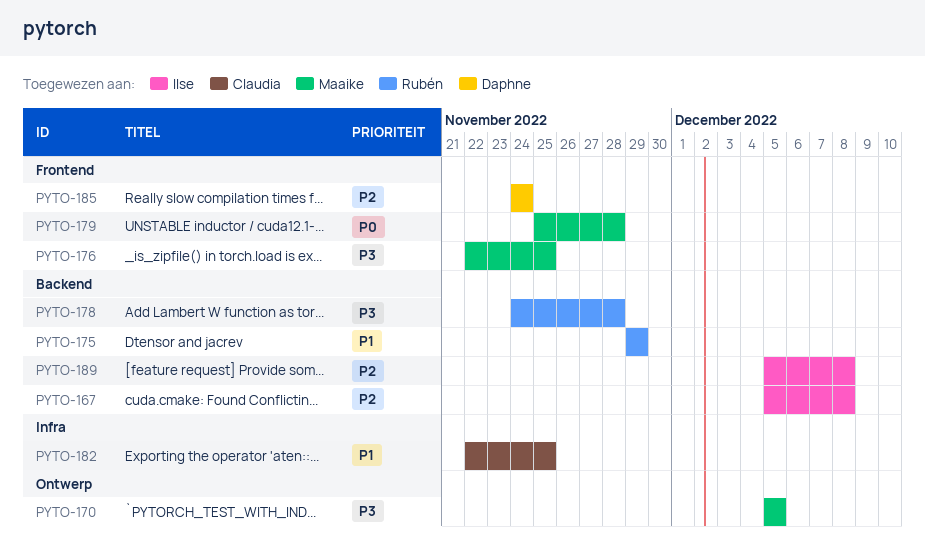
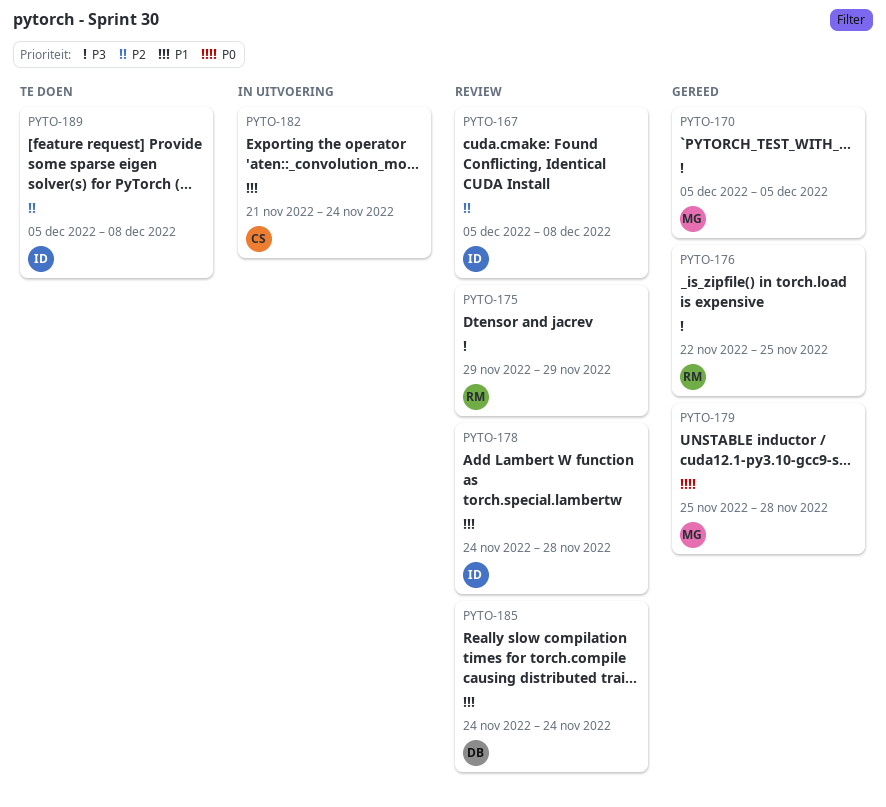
PYTO-175, priority: P1 -> P3
PYTO-176, owner: Maaike -> Rubén
PYTO-178, owner: Rubén -> Ilse
PYTO-178, priority: P3 -> P1
PYTO-182, start: Nov 22 -> Nov 21
PYTO-182, due: Nov 25 -> Nov 24
PYTO-185, priority: P2 -> P1

